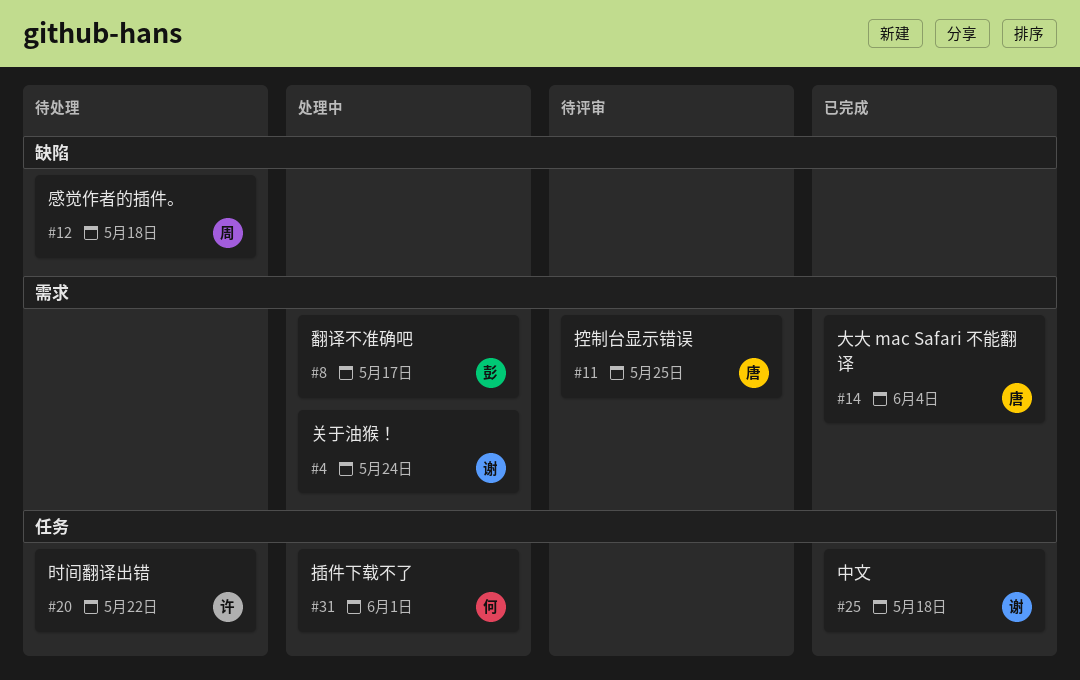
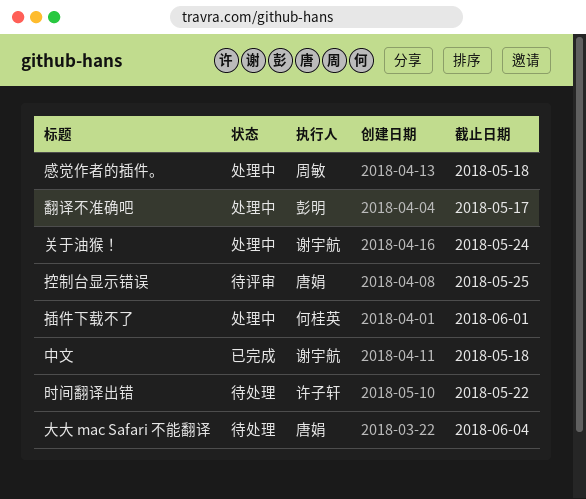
大大 mac Safari 不能翻译, status: 已完成 -> 待处理
感觉作者的插件。, status: 待处理 -> 处理中

